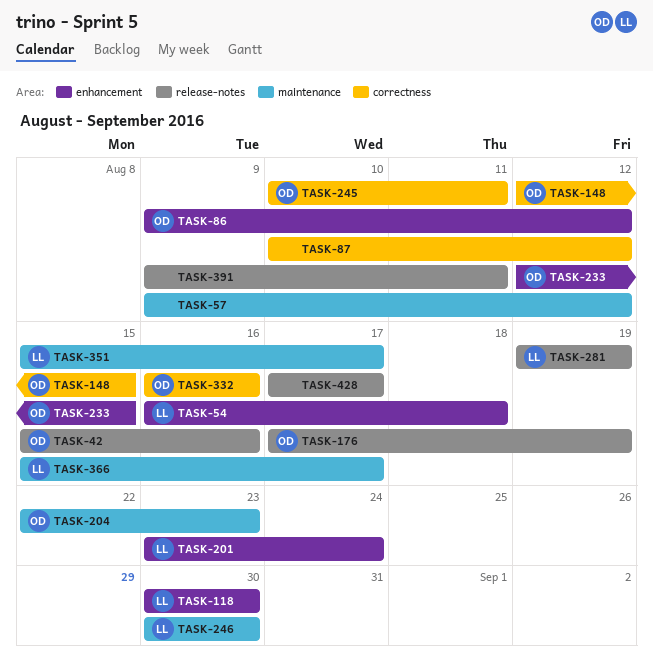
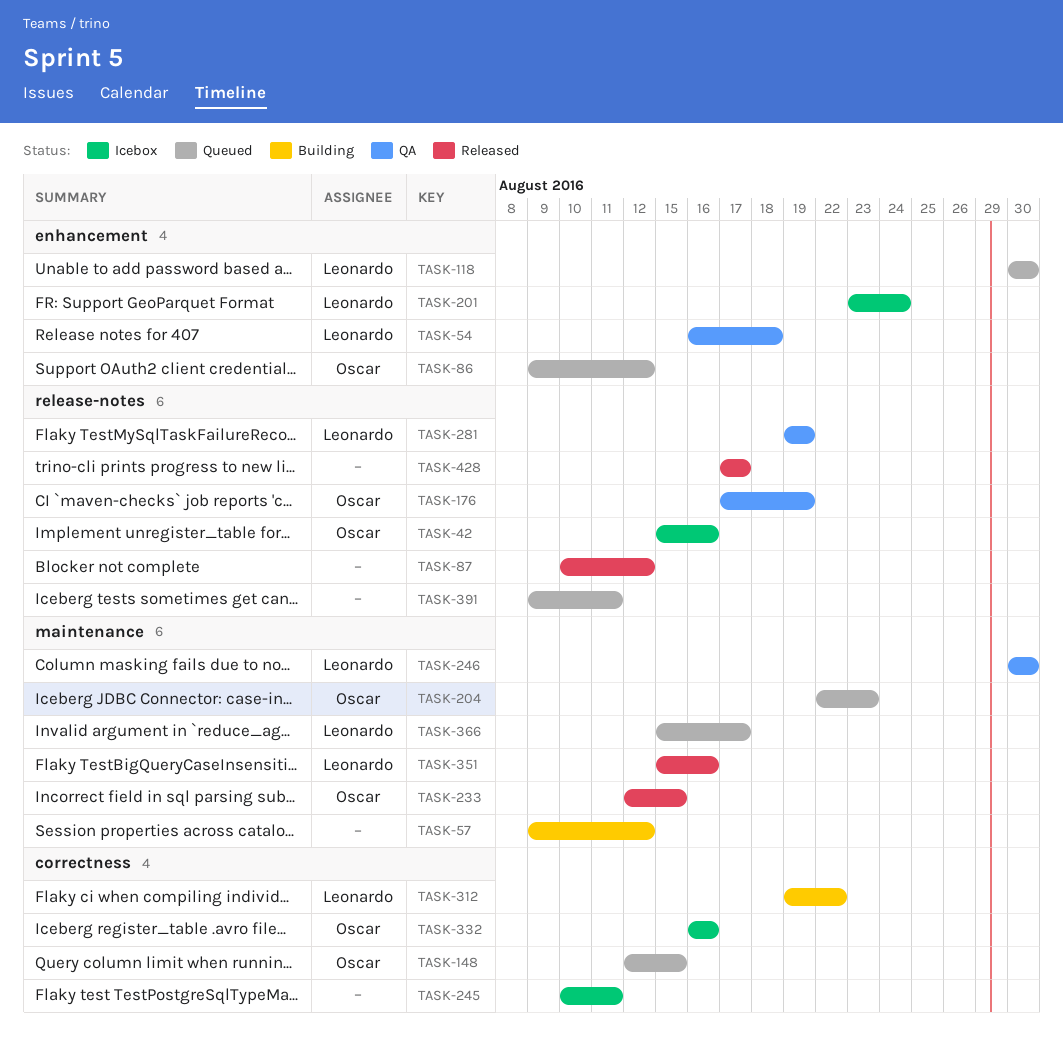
TASK-87, label: correctness -> release-notes
TASK-233, label: enhancement -> maintenance
TASK-245, owner: Oscar -> none
TASK-312: none -> present
TASK-351, due: Aug 17 -> Aug 16

